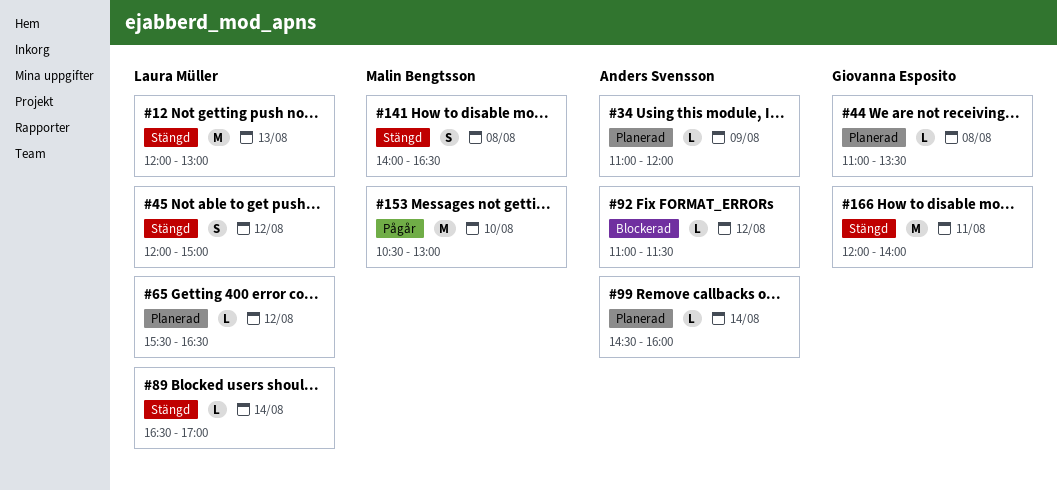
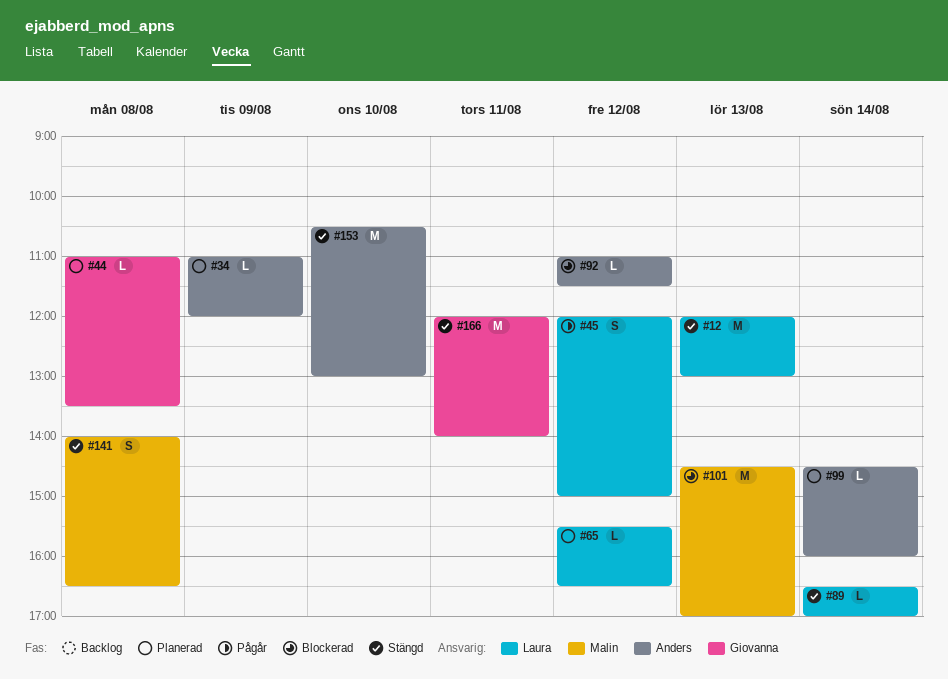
#45, status: Stängd -> Pågår
#101: none -> present
#153, status: Pågår -> Stängd
#153, owner: Malin Bengtsson -> Anders Svensson

